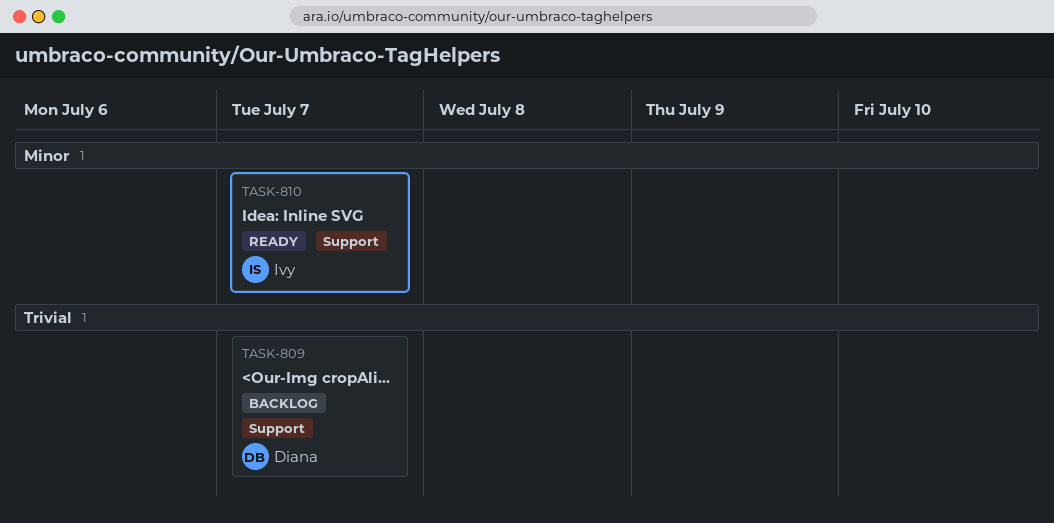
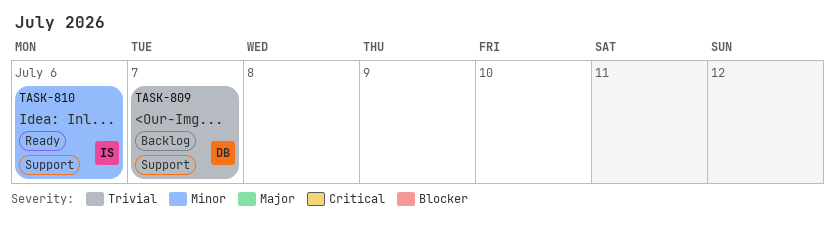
TASK-810, due: Jul 7 -> Jul 6

